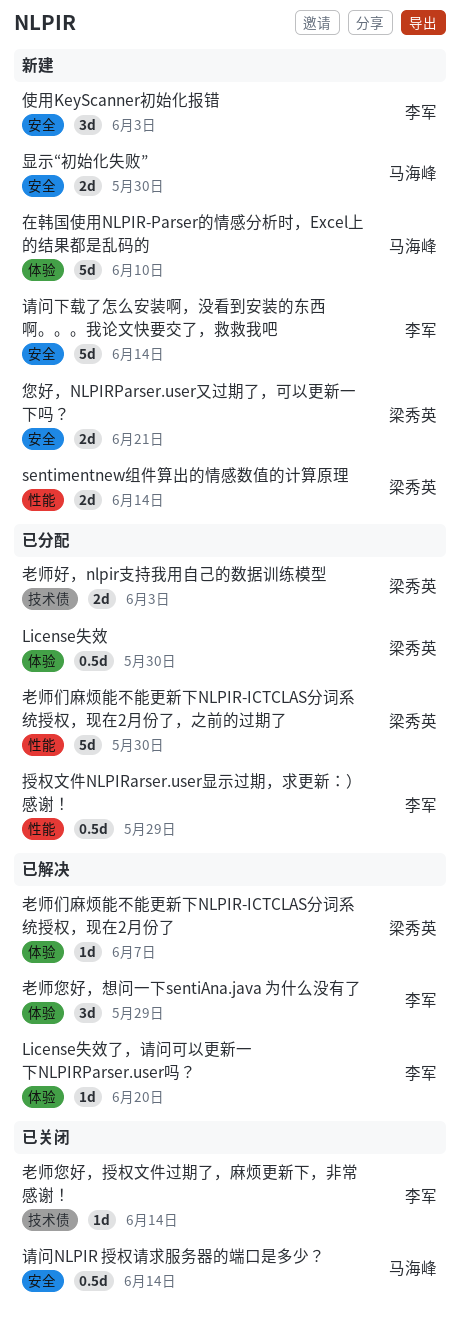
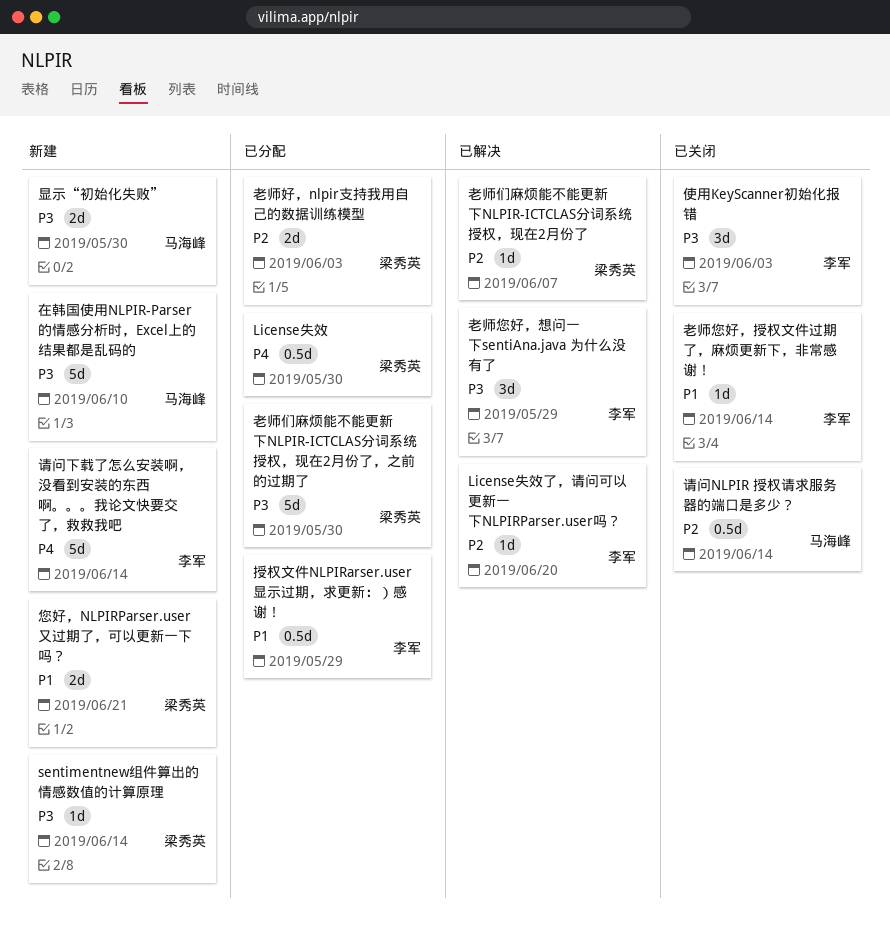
sentimentnew组件算出的情感数值的计算原理, estimate: 2d -> 1d
使用KeyScanner初始化报错, status: 新建 -> 已关闭

